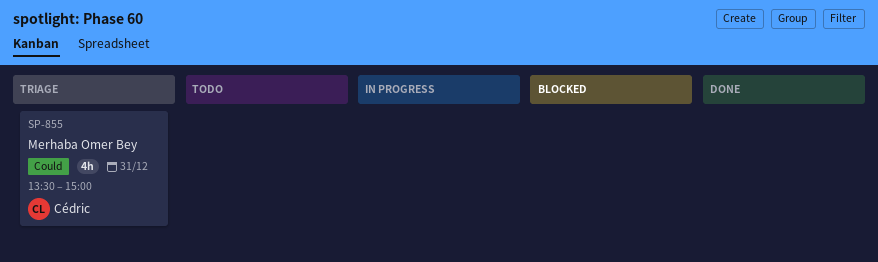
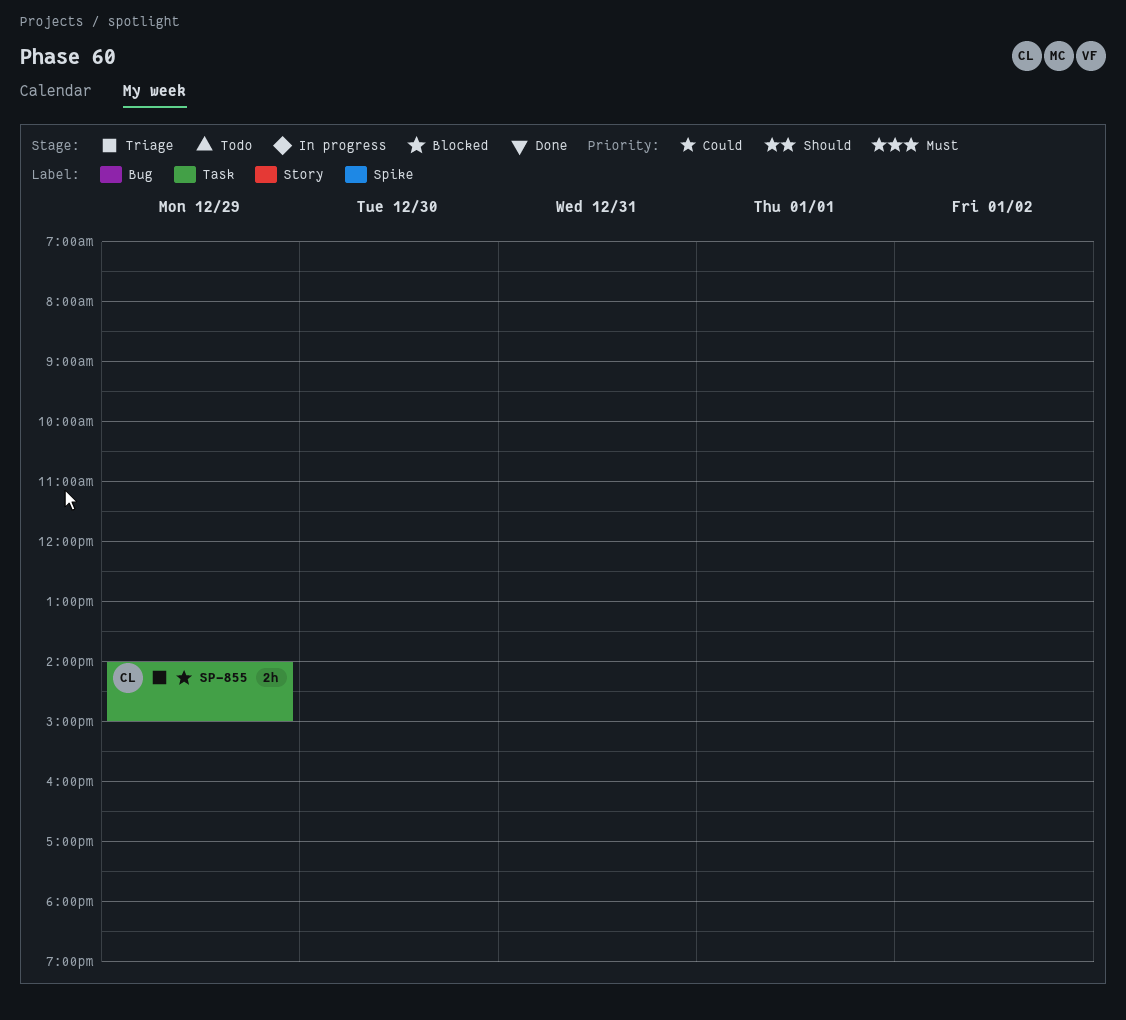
SP-855, estimate: 4h -> 2h
SP-855, day: Dec 31 -> Dec 29
SP-855, begins: 13:30 -> 14:00

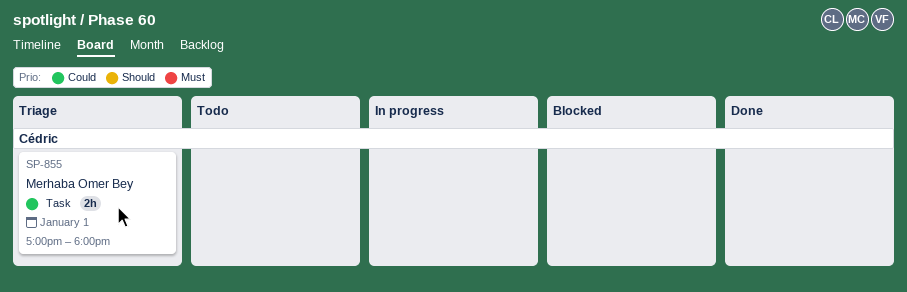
SP-855, day: Dec 29 -> Jan 1
SP-855, begins: 14:00 -> 17:00
SP-855, ends: 15:00 -> 18:00

